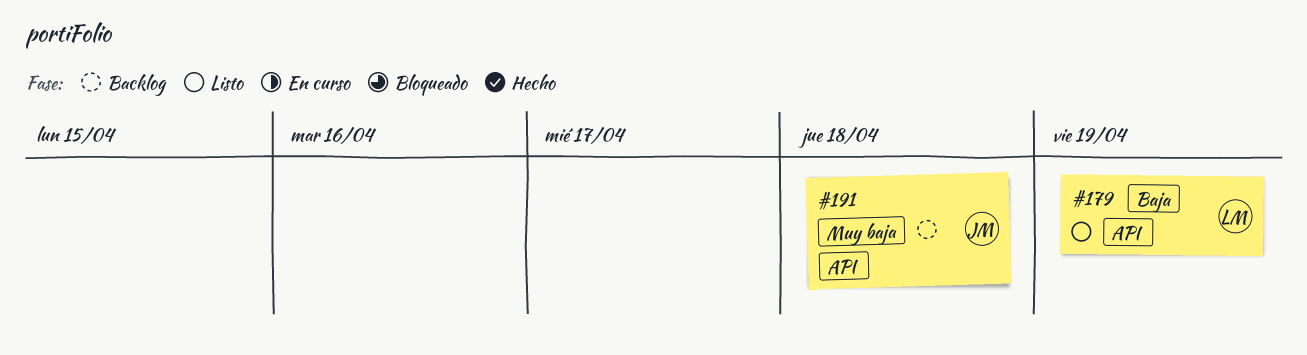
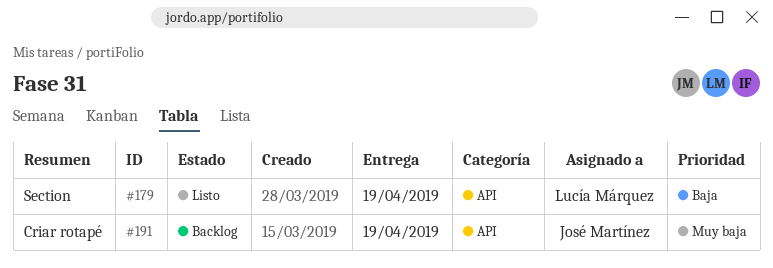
#191, due: Apr 18 -> Apr 19

